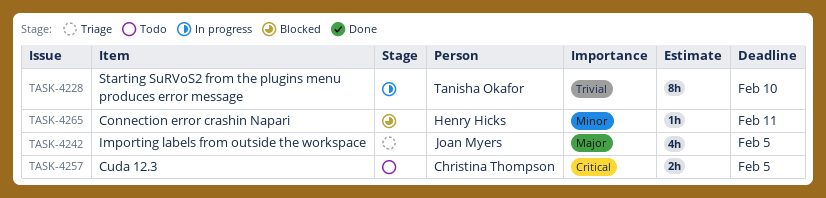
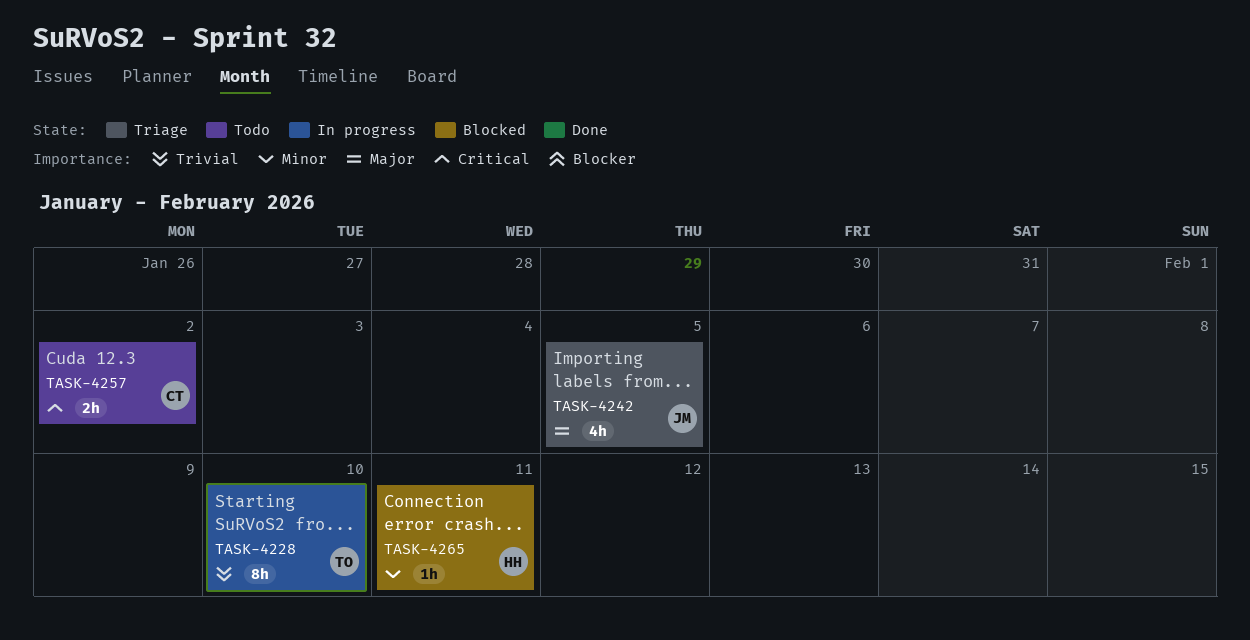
TASK-4257, due: Feb 5 -> Feb 2

